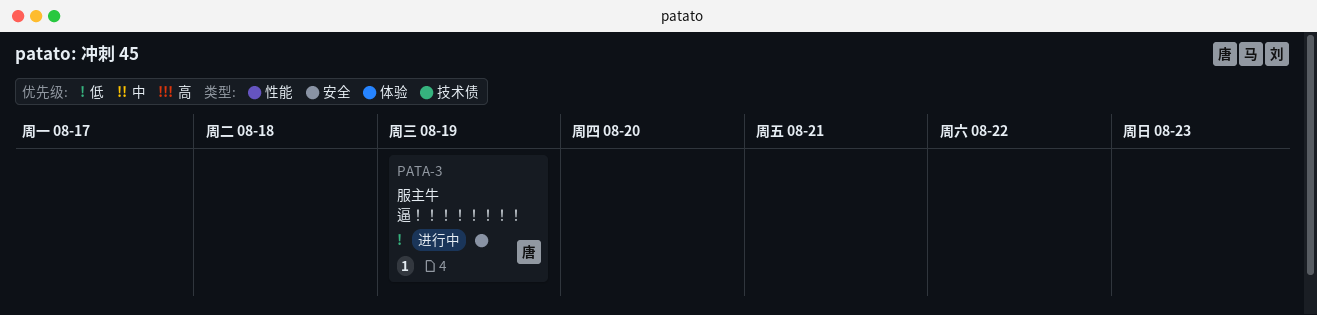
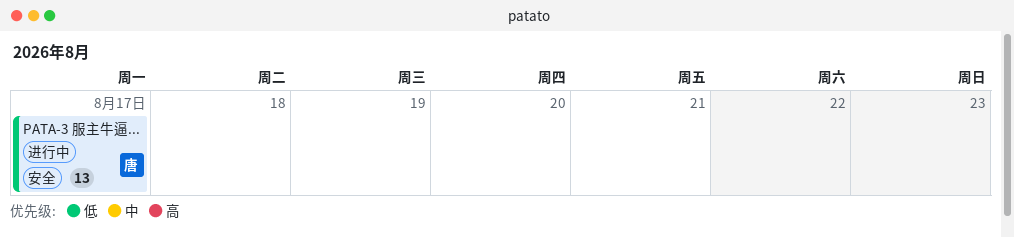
PATA-3, estimate: 1 -> 13
PATA-3, due: Aug 19 -> Aug 17

